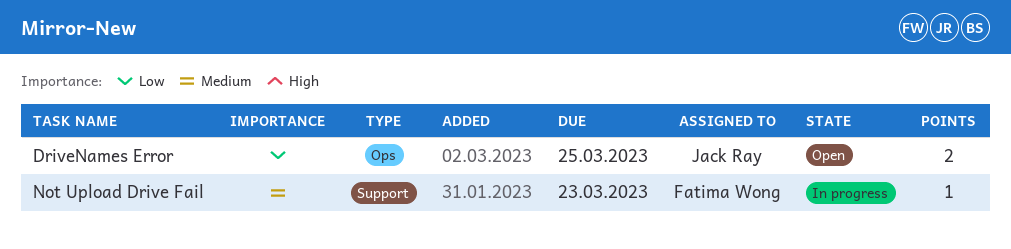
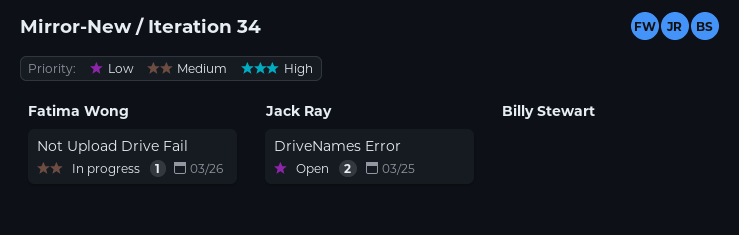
Not Upload Drive Fail, due: Mar 23 -> Mar 26

